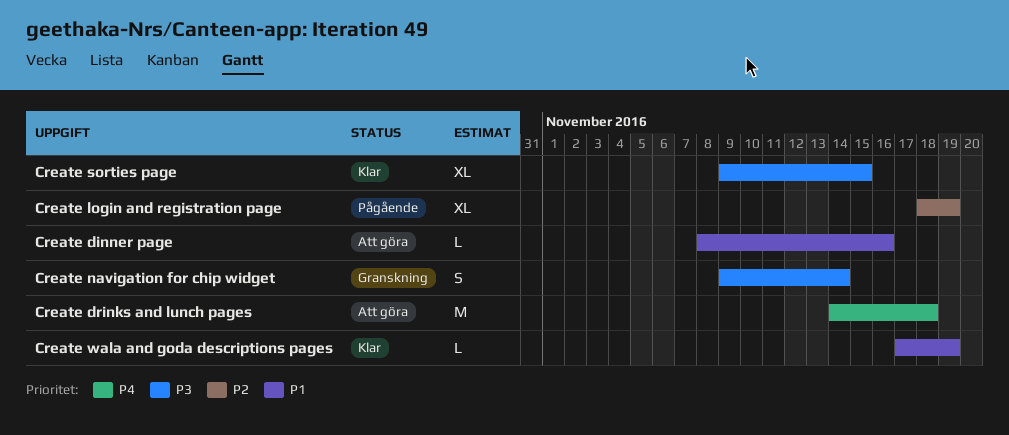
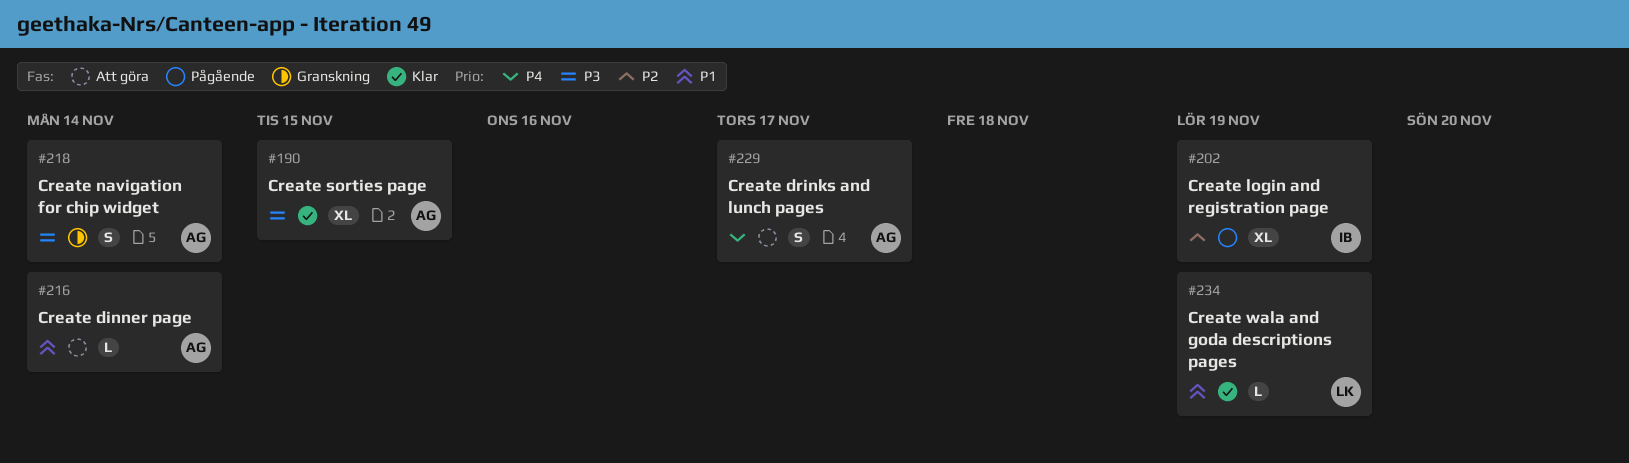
Create dinner page, due: Nov 16 -> Nov 14
Create drinks and lunch pages, estimate: M -> S
Create drinks and lunch pages, due: Nov 18 -> Nov 17

